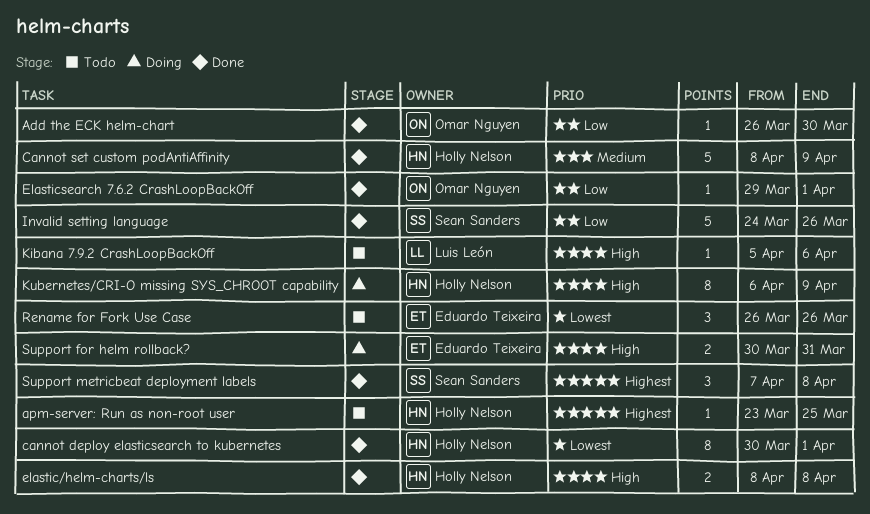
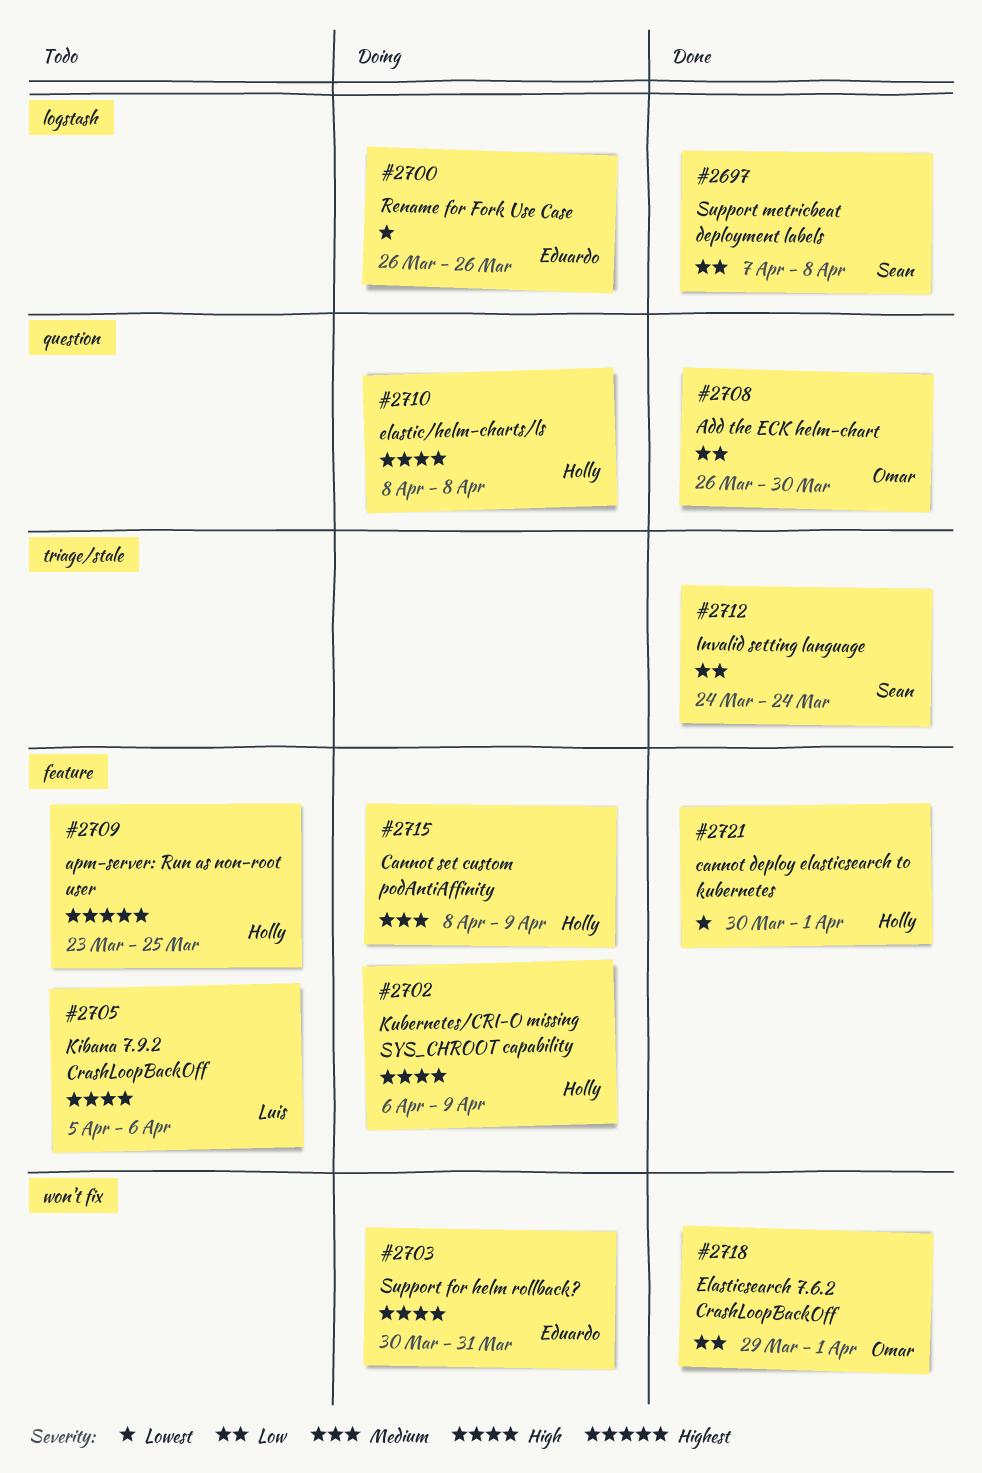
Cannot set custom podAntiAffinity, status: Done -> Doing
elastic/helm-charts/ls, status: Done -> Doing
Invalid setting language, due: Mar 26 -> Mar 24
Rename for Fork Use Case, status: Todo -> Doing
Support metricbeat deployment labels, priority: Highest -> Low

